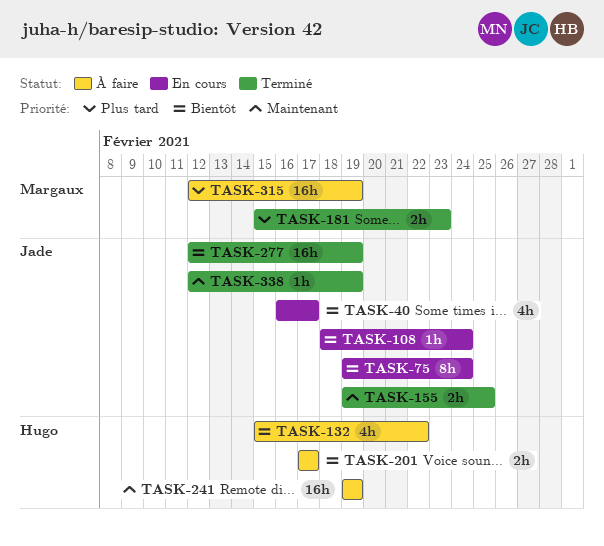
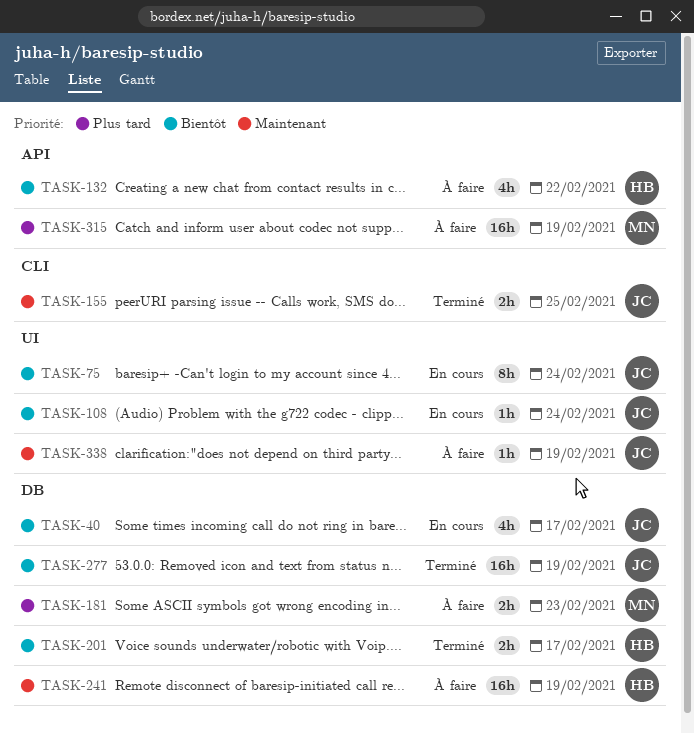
TASK-181, status: Terminé -> À faire
TASK-201, status: À faire -> Terminé
TASK-338, status: Terminé -> À faire

